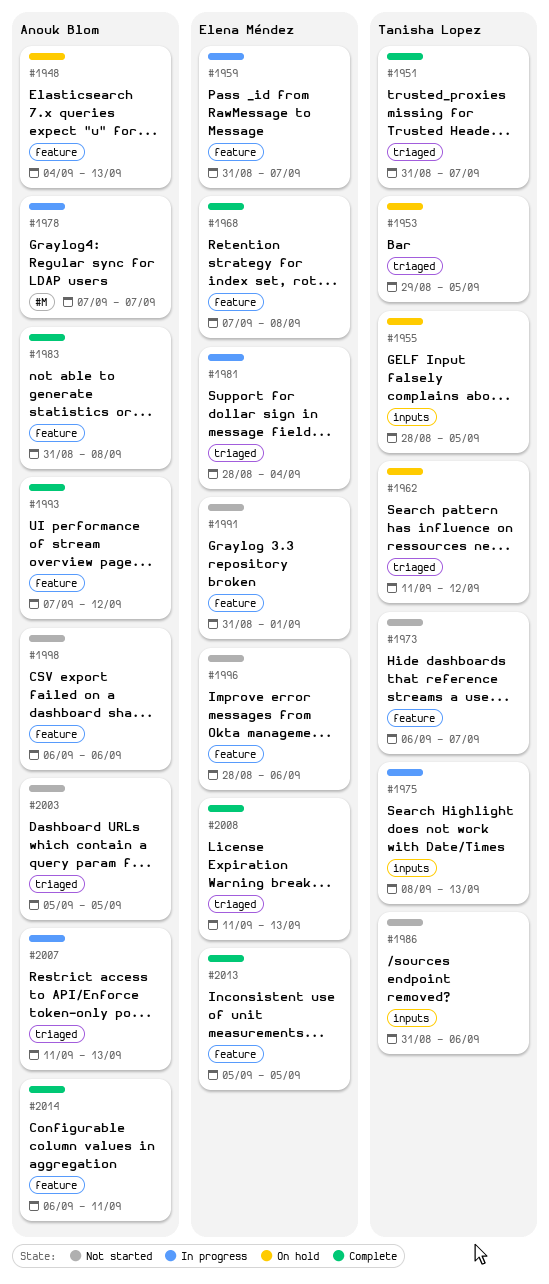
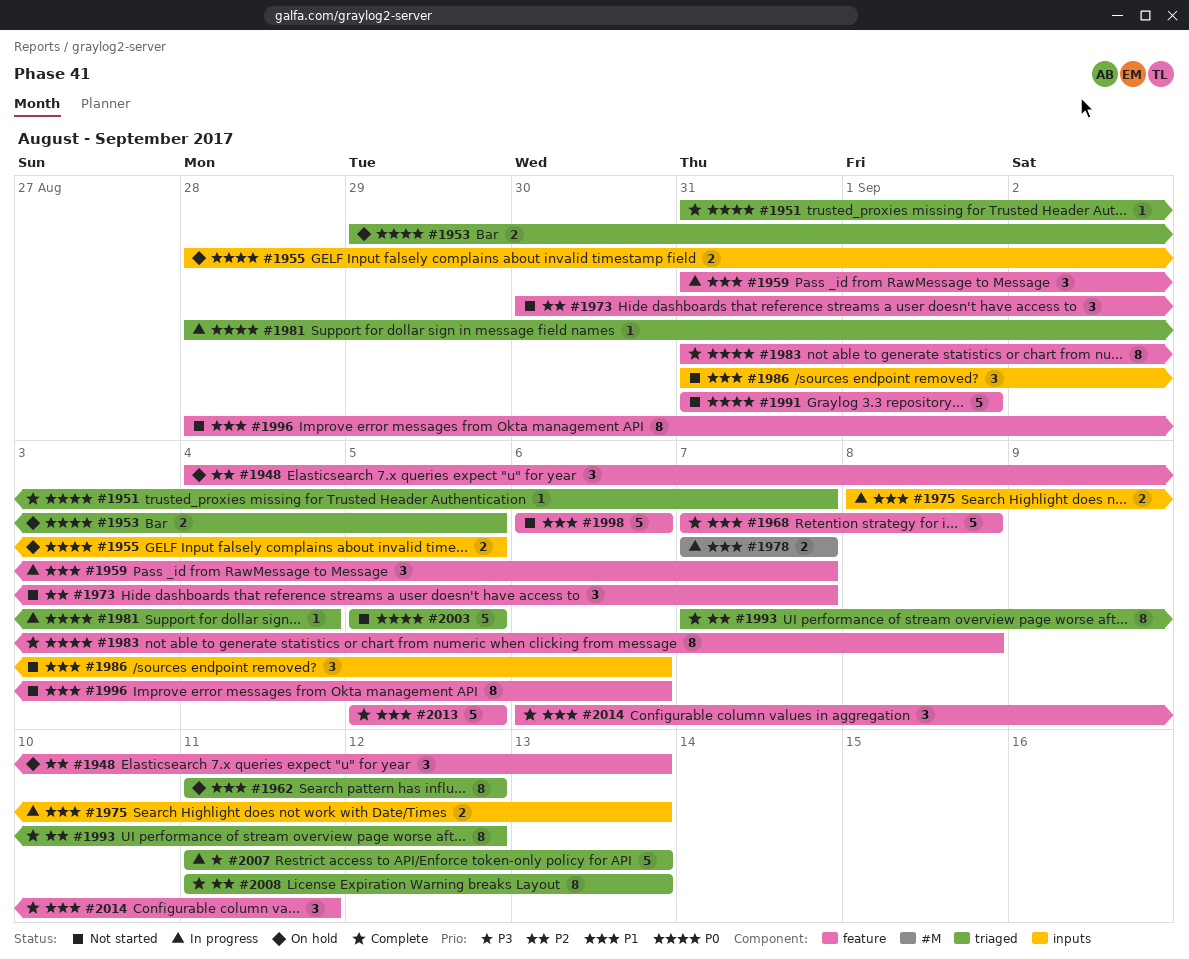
#1973, start: Sep 6 -> Aug 30
#1993, label: feature -> triaged

